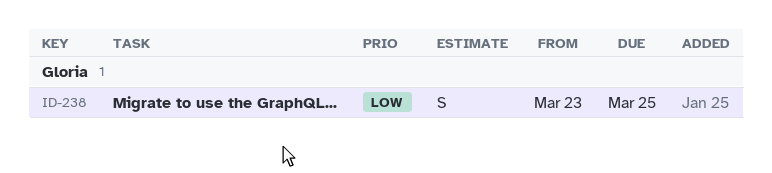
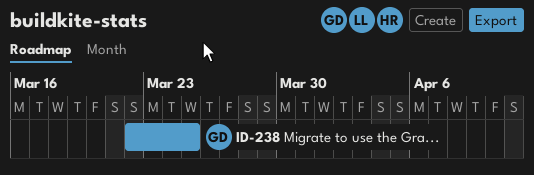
ID-238, start: Mar 23 -> Mar 22

